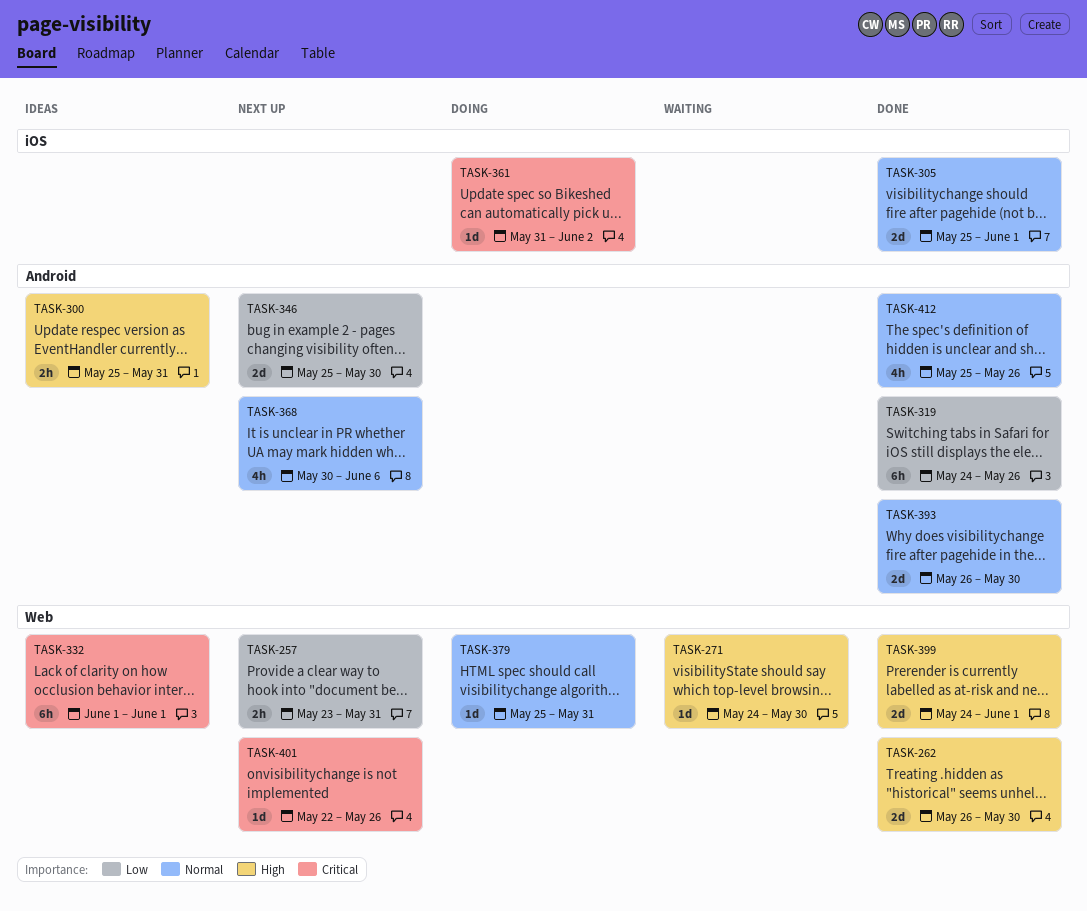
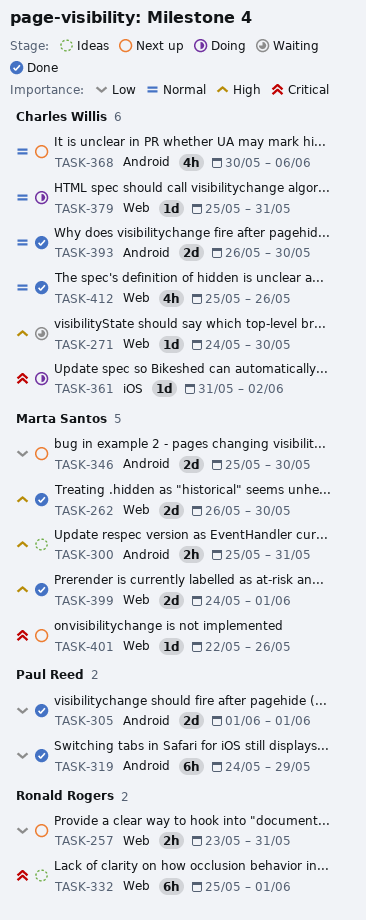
TASK-305, priority: Normal -> Low
TASK-305, label: iOS -> Android
TASK-305, start: May 25 -> Jun 1
TASK-319, due: May 26 -> May 29
TASK-332, start: Jun 1 -> May 25
TASK-412, label: Android -> Web

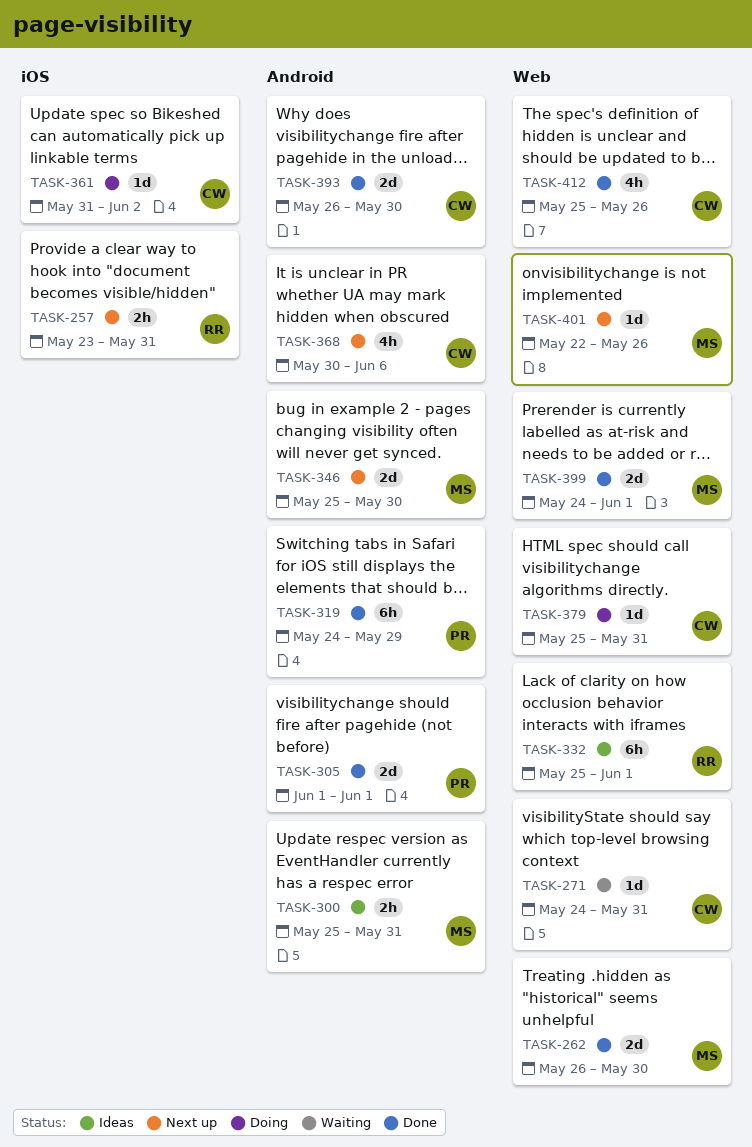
TASK-257, label: Web -> iOS
TASK-271, due: May 30 -> May 31

